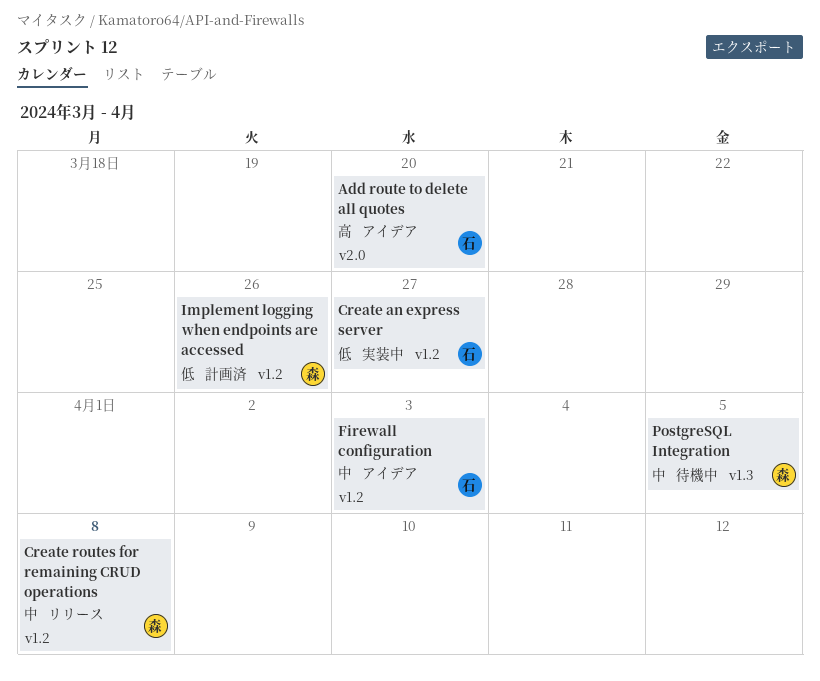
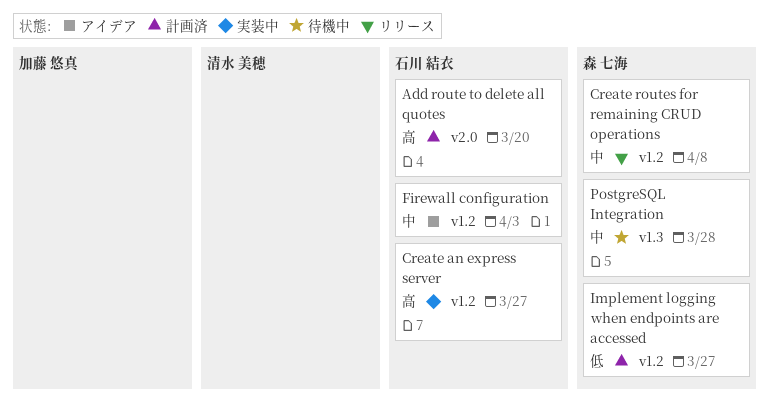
Add route to delete all quotes, status: アイデア -> 計画済
Create an express server, priority: 低 -> 高
Implement logging when endpoints are accessed, due: Mar 26 -> Mar 27
PostgreSQL Integration, due: Apr 5 -> Mar 28

